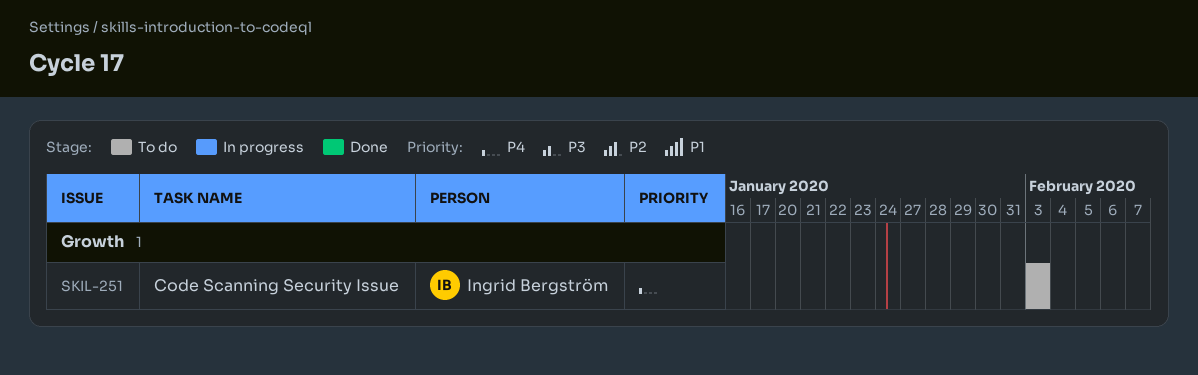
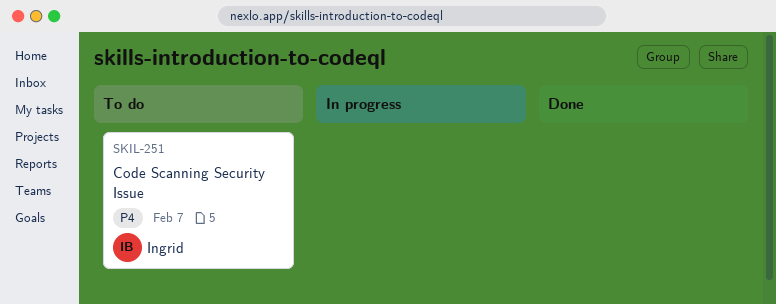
SKIL-251, due: Feb 3 -> Feb 7

